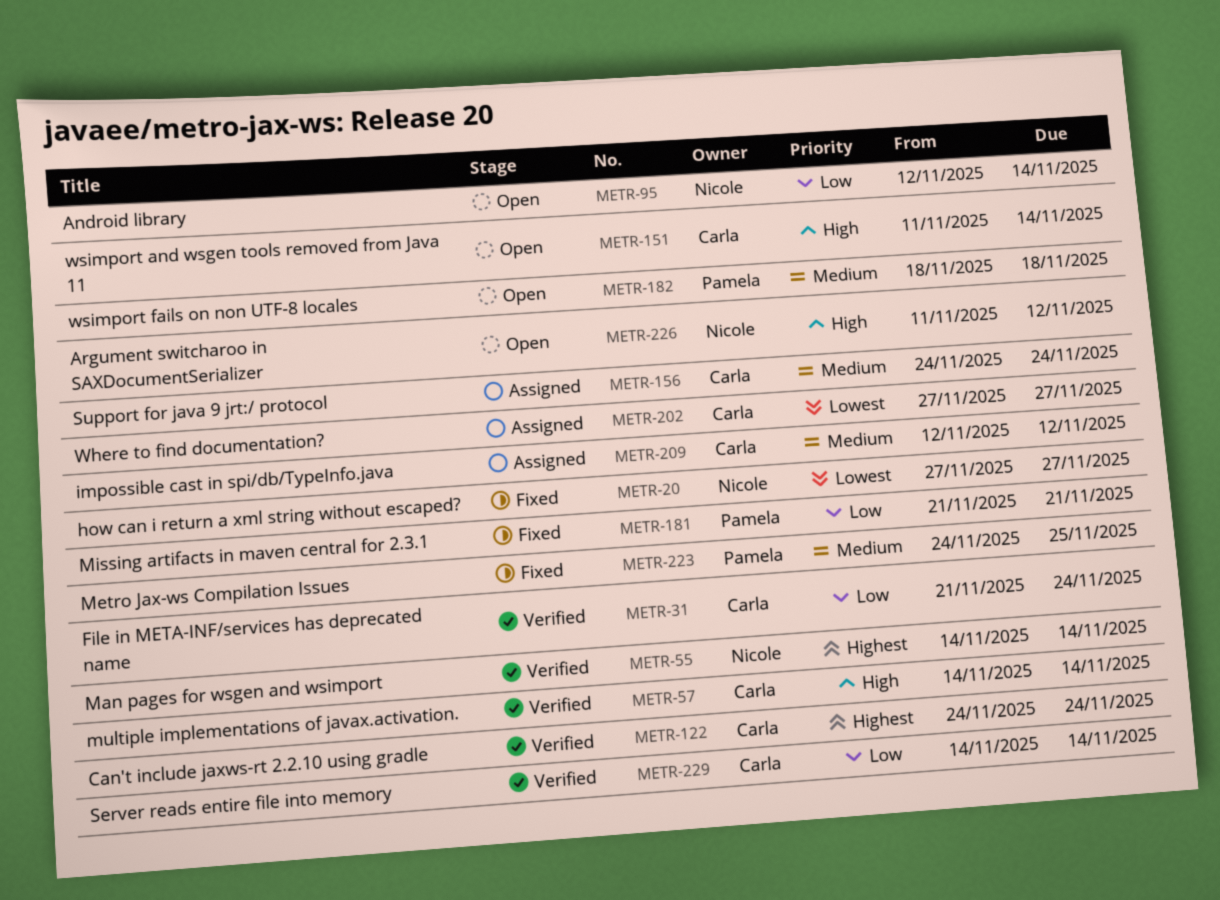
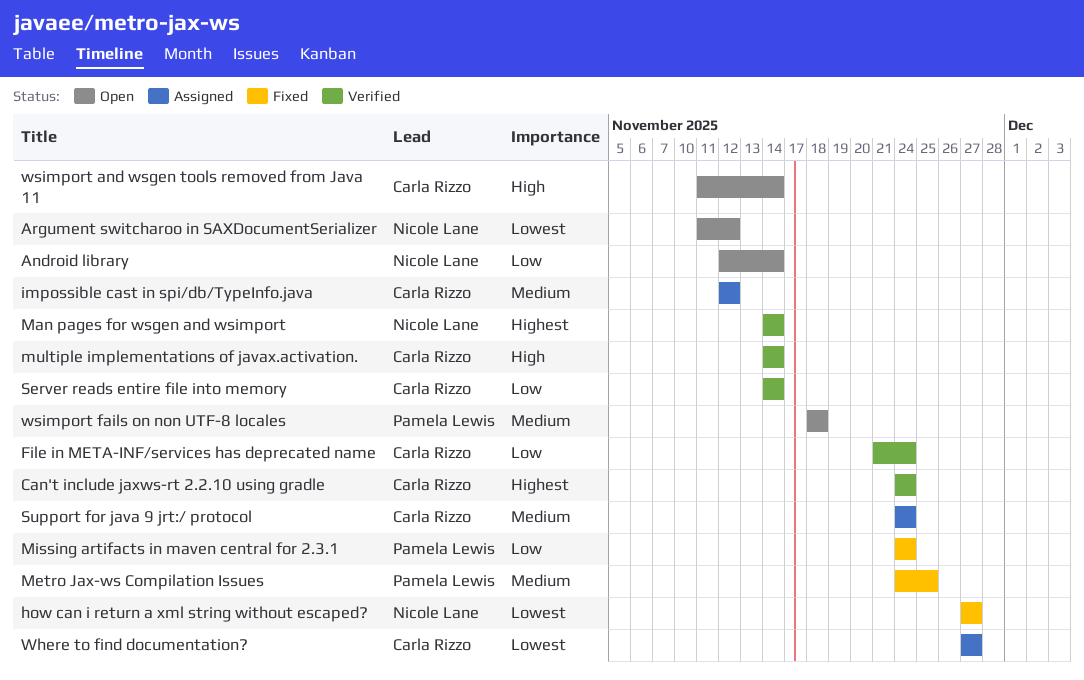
Argument switcharoo in SAXDocumentSerializer, priority: High -> Lowest
Missing artifacts in maven central for 2.3.1, start: Nov 21 -> Nov 24
Missing artifacts in maven central for 2.3.1, due: Nov 21 -> Nov 24

